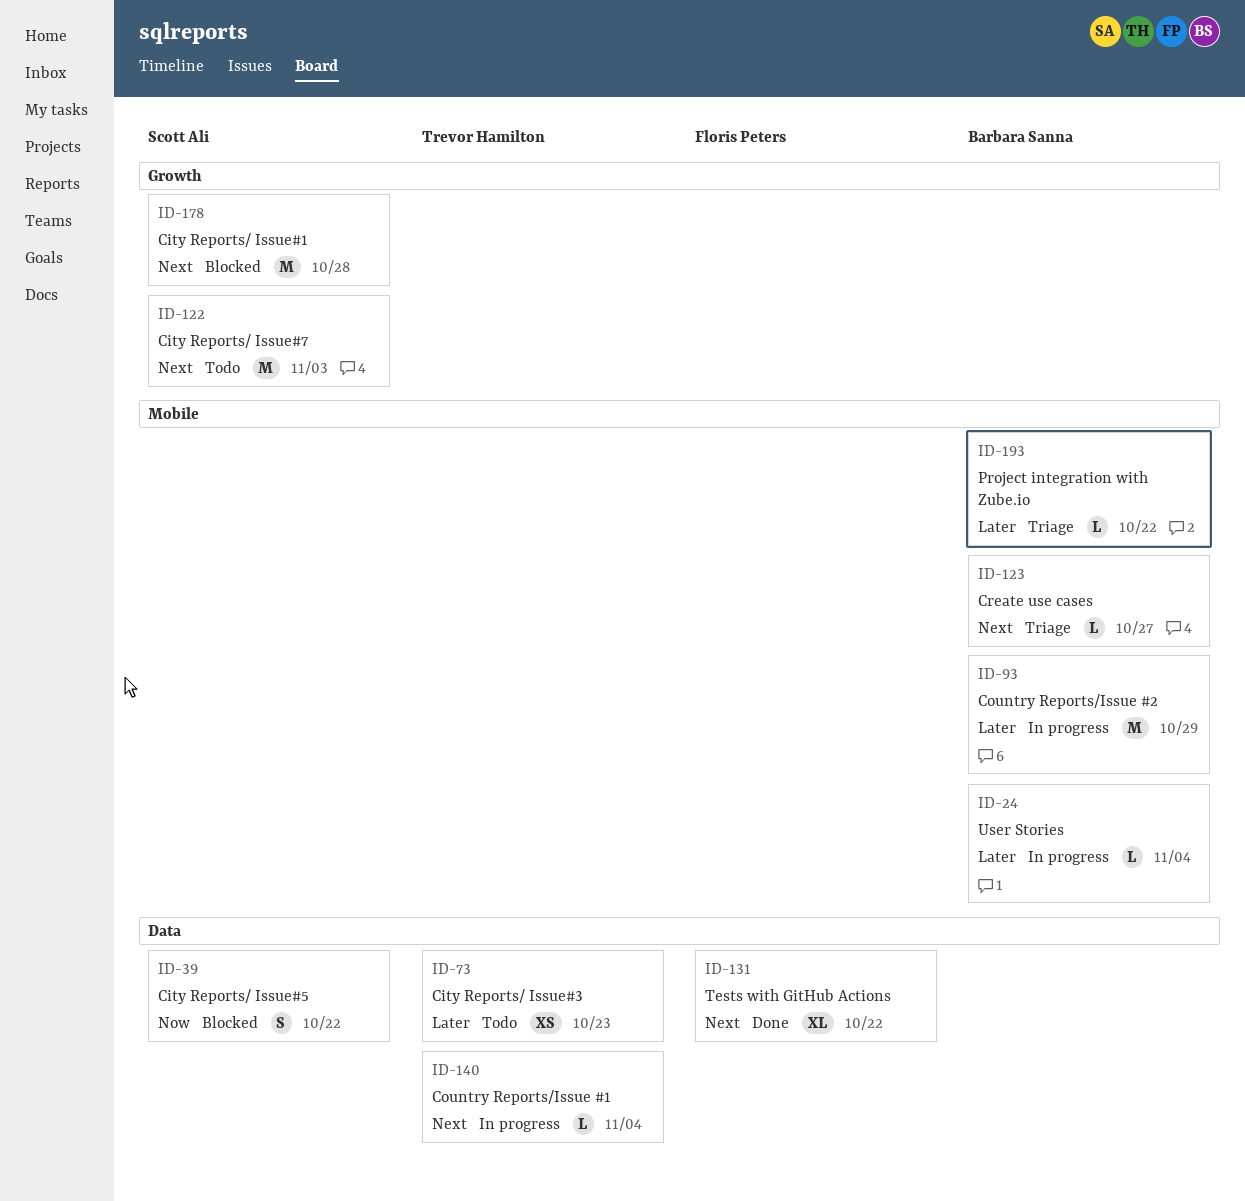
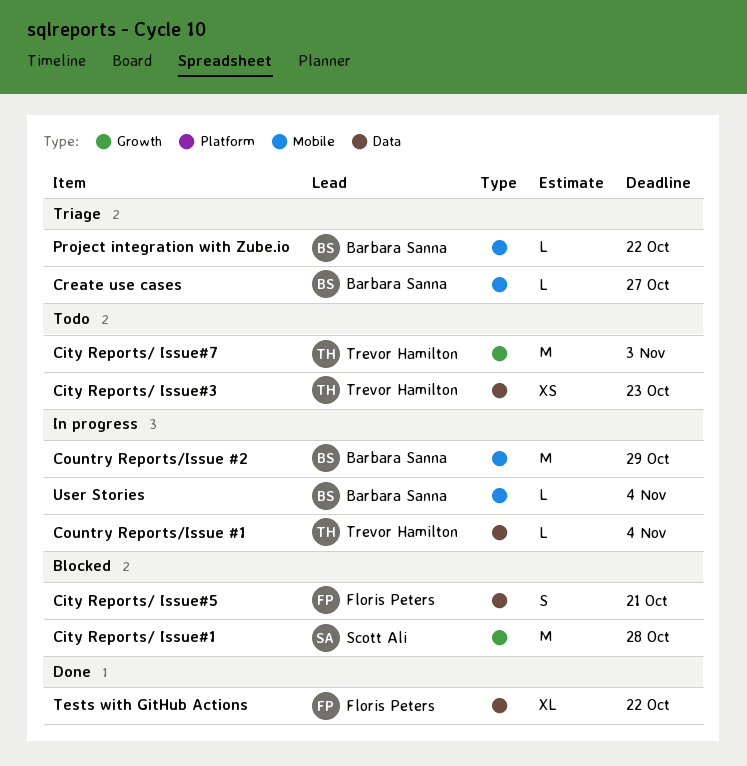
City Reports/ Issue#5, owner: Scott Ali -> Floris Peters
City Reports/ Issue#5, due: Oct 22 -> Oct 21
City Reports/ Issue#7, owner: Scott Ali -> Trevor Hamilton

